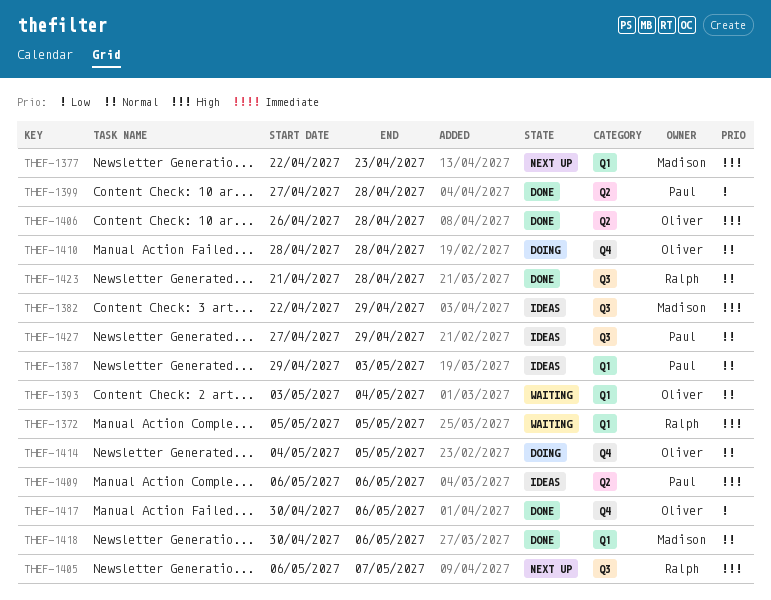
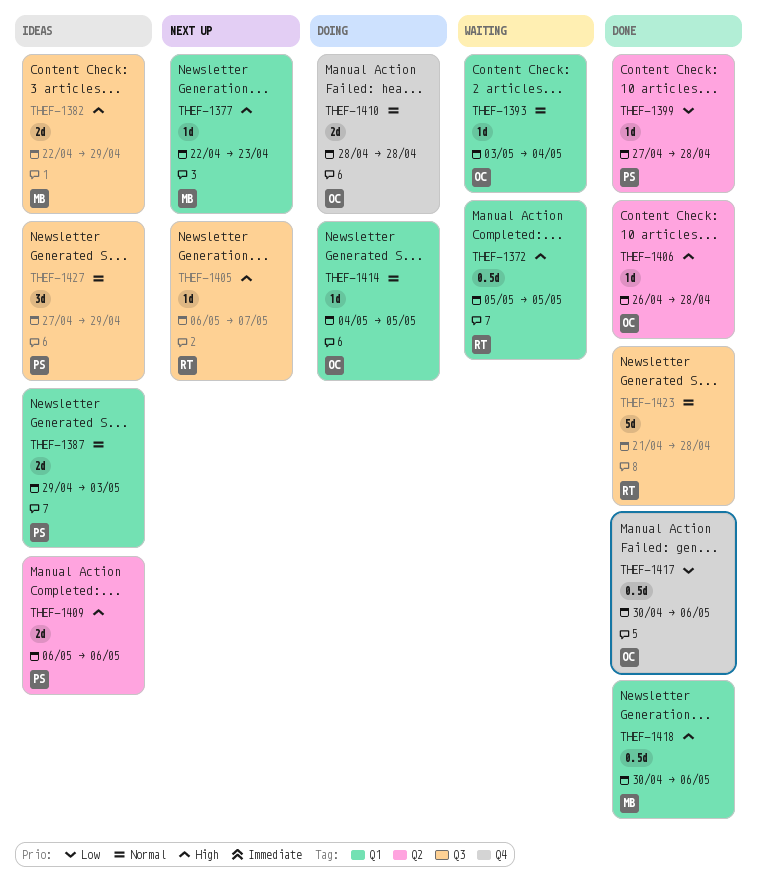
THEF-1414, label: Q4 -> Q1
THEF-1418, priority: Normal -> High

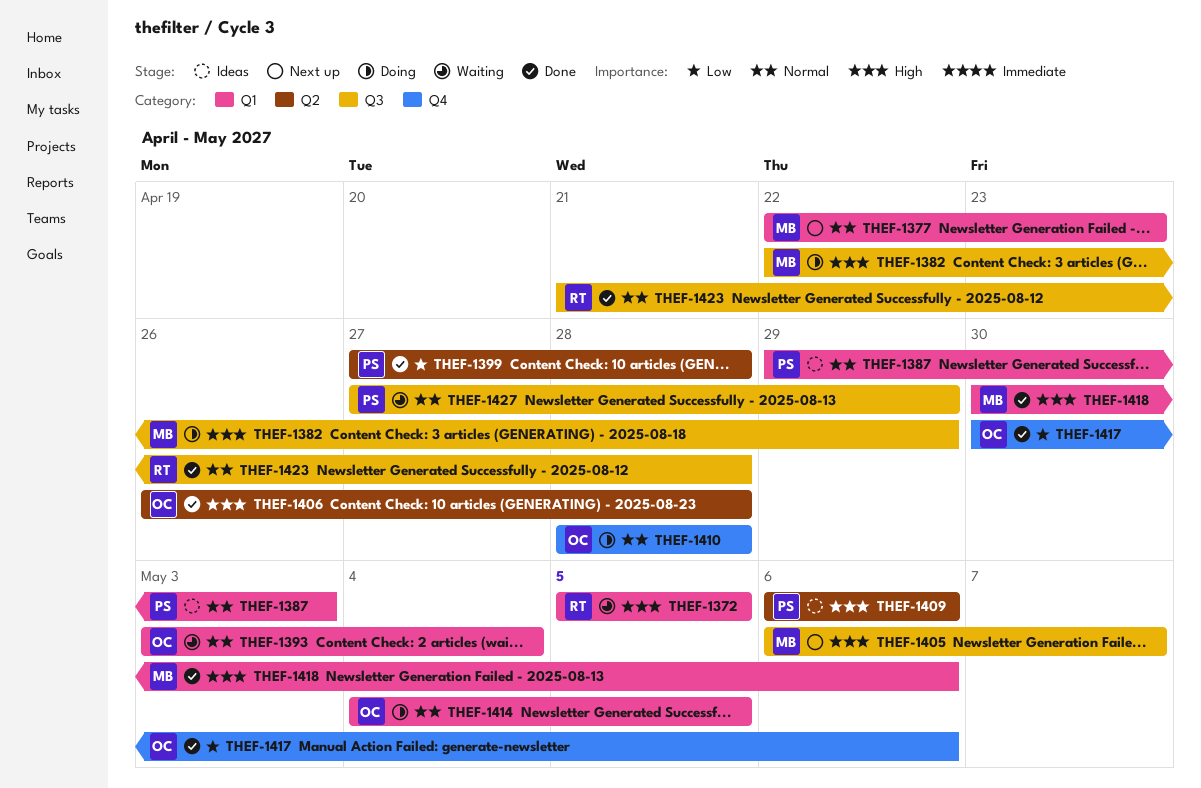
THEF-1377, priority: High -> Normal
THEF-1382, status: Ideas -> Doing
THEF-1405, owner: RT -> MB
THEF-1427, status: Ideas -> Waiting

